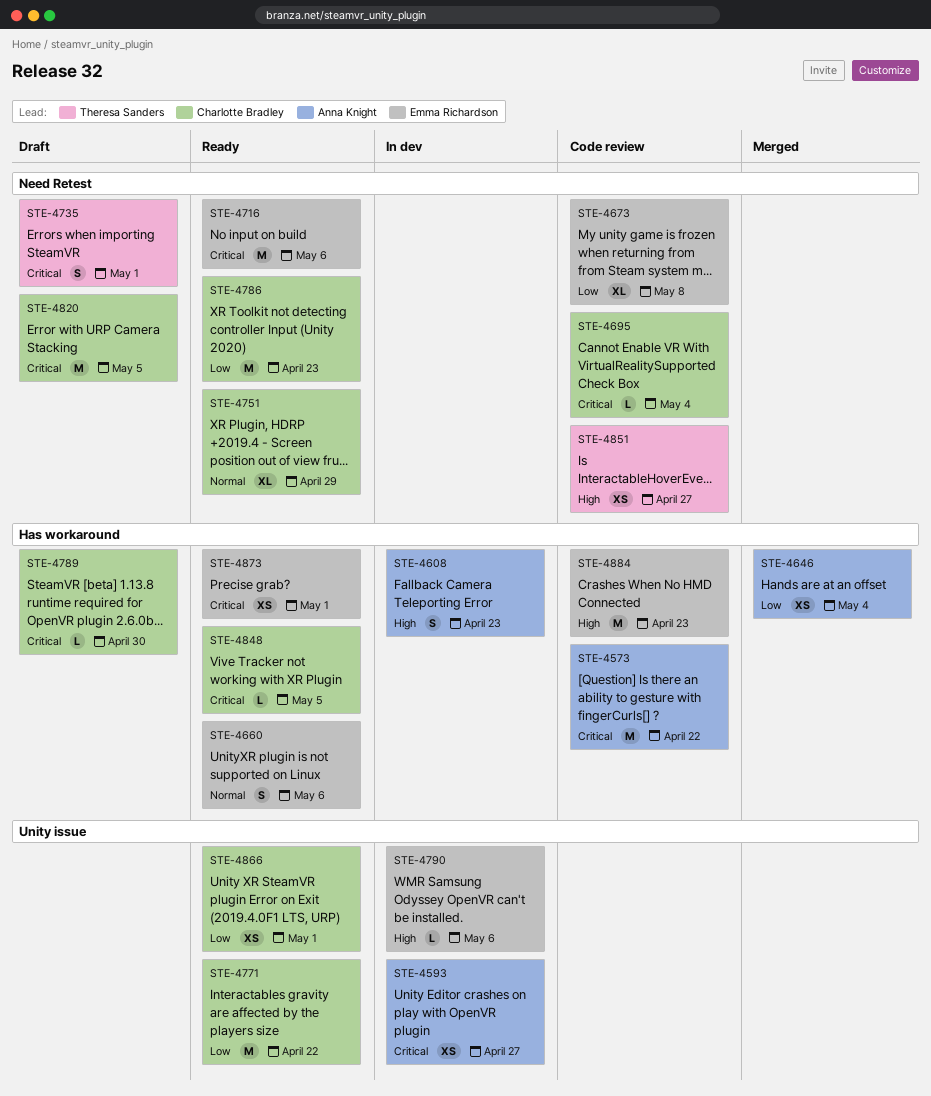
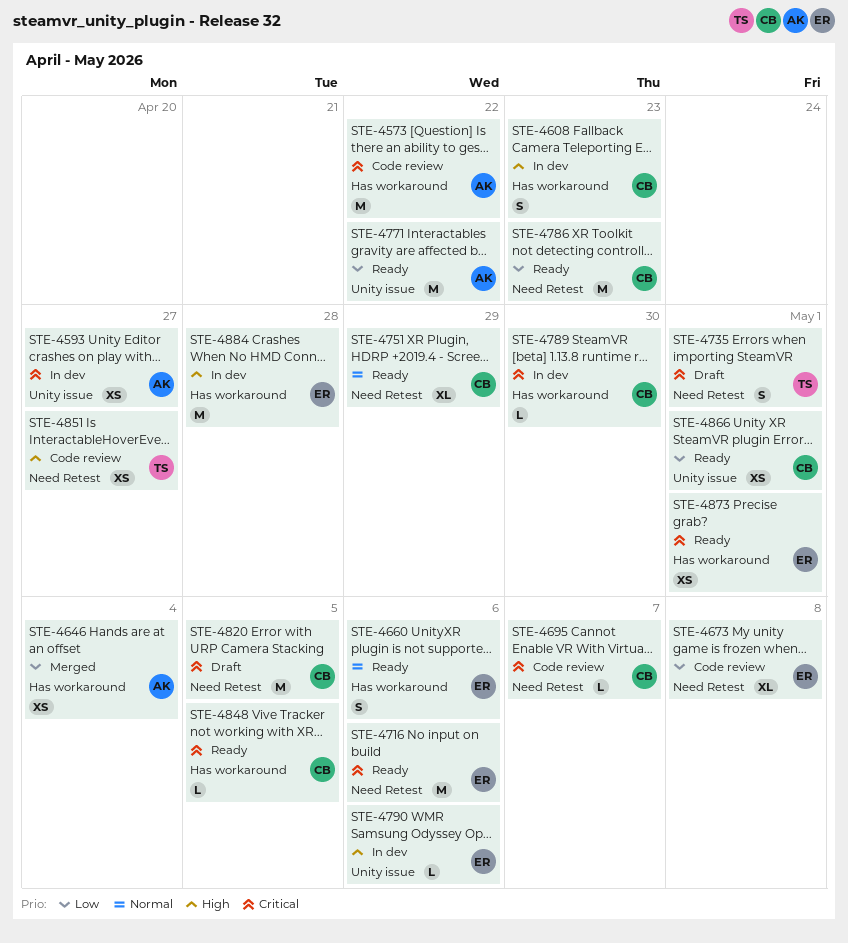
STE-4608, owner: Anna Knight -> Charlotte Bradley
STE-4695, due: May 4 -> May 7
STE-4771, owner: Charlotte Bradley -> Anna Knight
STE-4789, status: Draft -> In dev
STE-4884, status: Code review -> In dev
STE-4884, due: Apr 23 -> Apr 28

